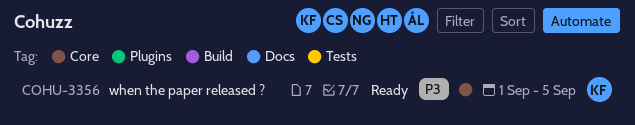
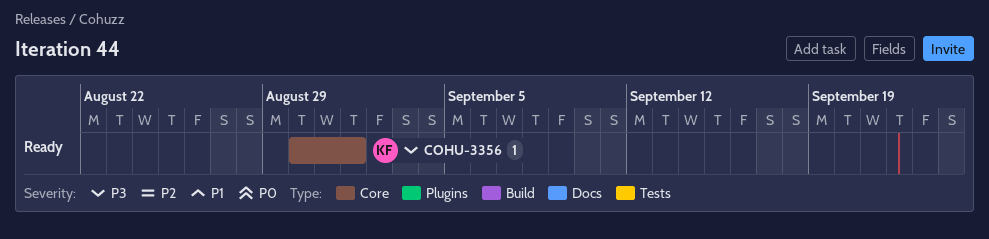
COHU-3356, start: Sep 1 -> Aug 30
COHU-3356, due: Sep 5 -> Sep 1

